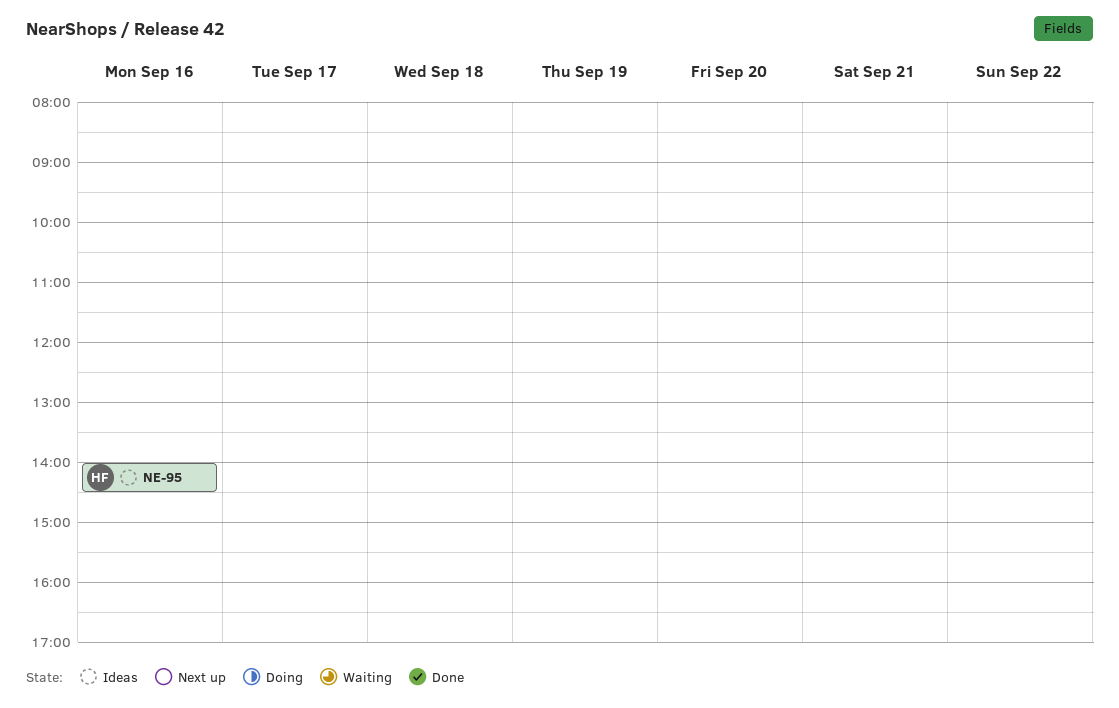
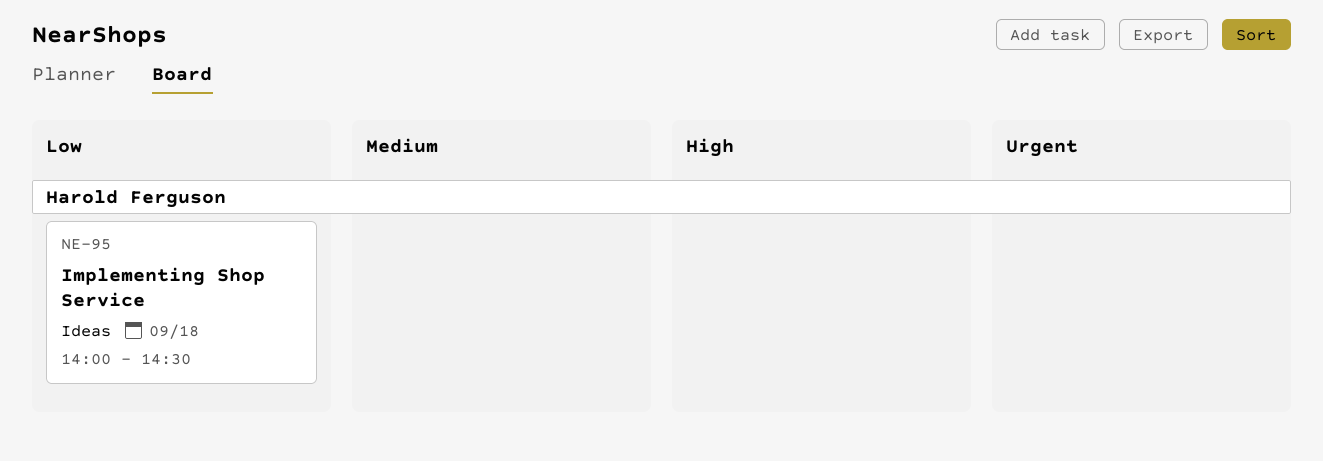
NE-95, day: Sep 16 -> Sep 18

